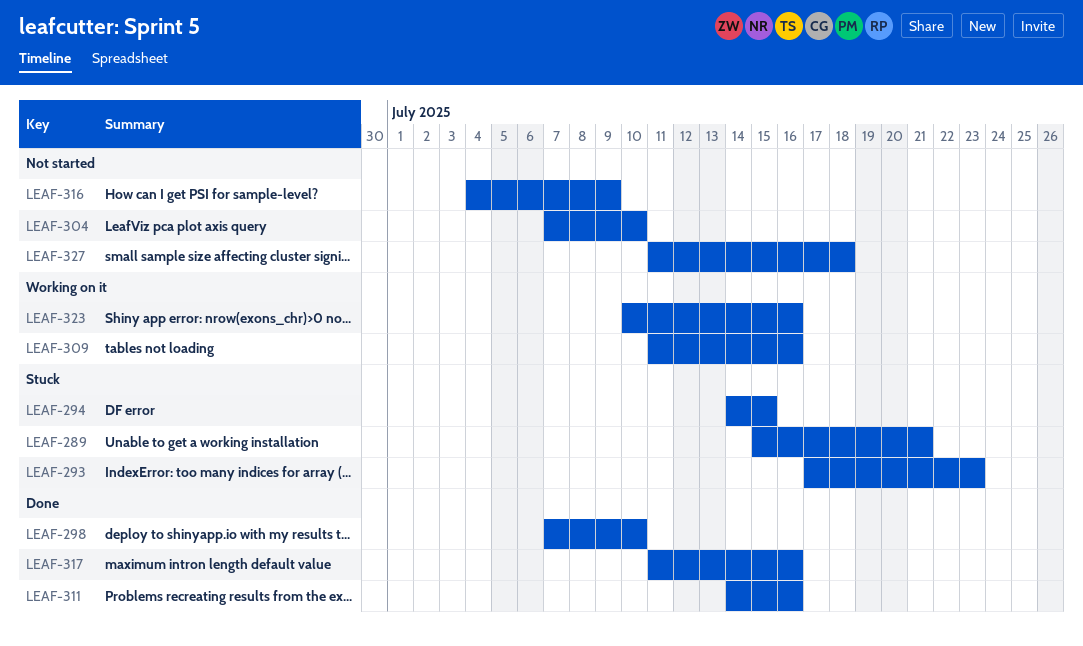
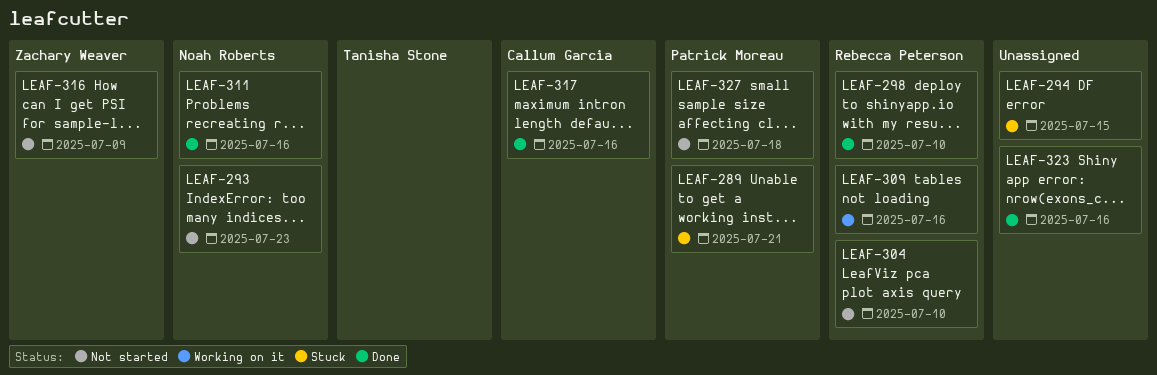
LEAF-293, status: Stuck -> Not started
LEAF-323, status: Working on it -> Done

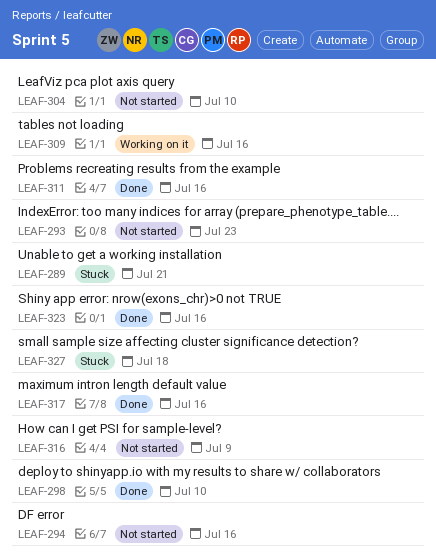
LEAF-294, status: Stuck -> Not started
LEAF-294, due: Jul 15 -> Jul 16
LEAF-327, status: Not started -> Stuck

